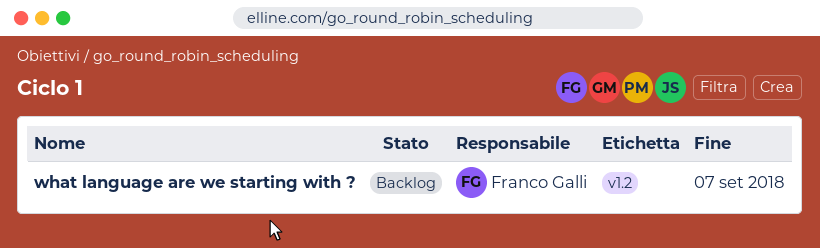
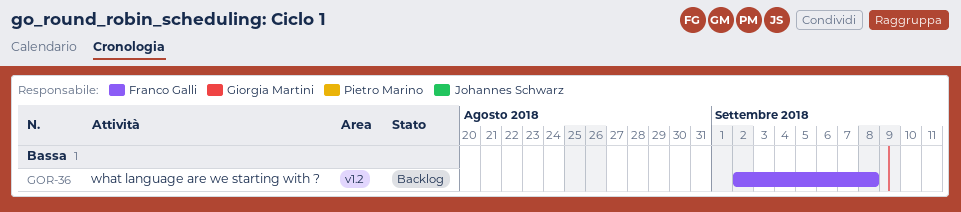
what language are we starting with ?, due: Sep 7 -> Sep 8

